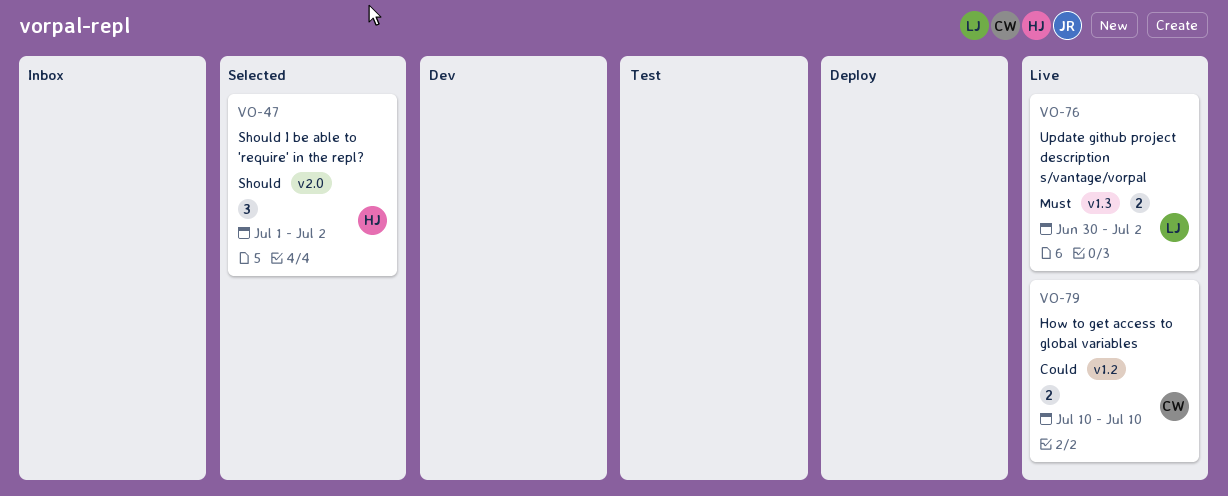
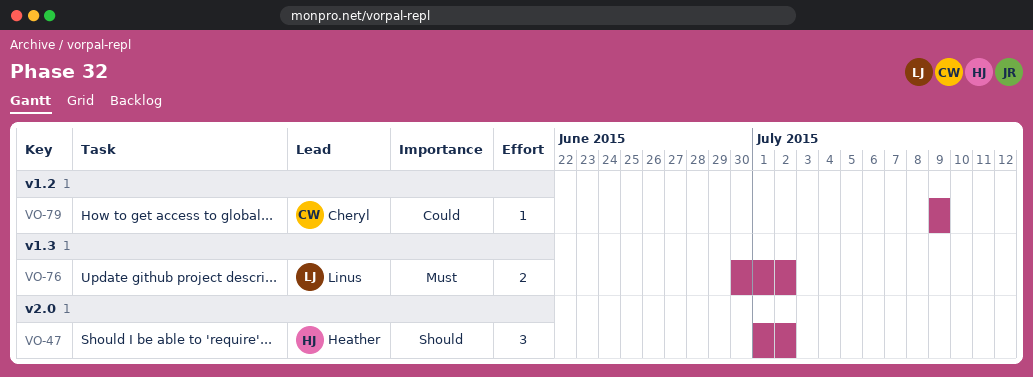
VO-79, estimate: 2 -> 1
VO-79, start: Jul 10 -> Jul 9
VO-79, due: Jul 10 -> Jul 9

